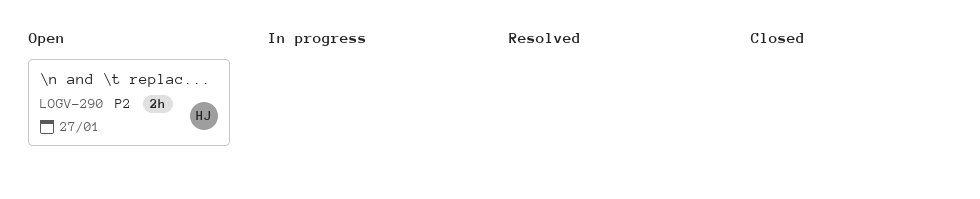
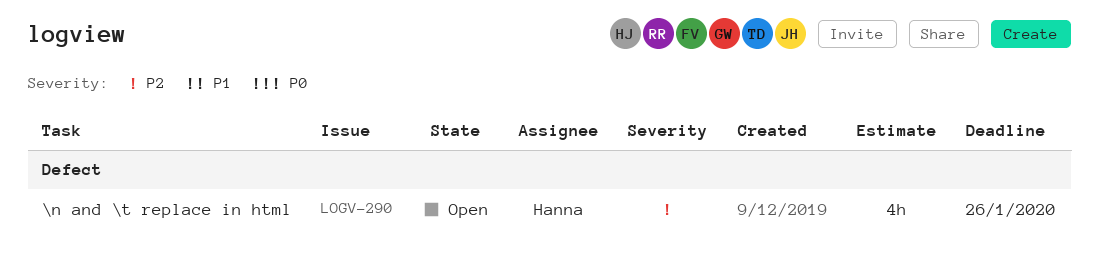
LOGV-290, estimate: 2h -> 4h
LOGV-290, due: Jan 27 -> Jan 26

